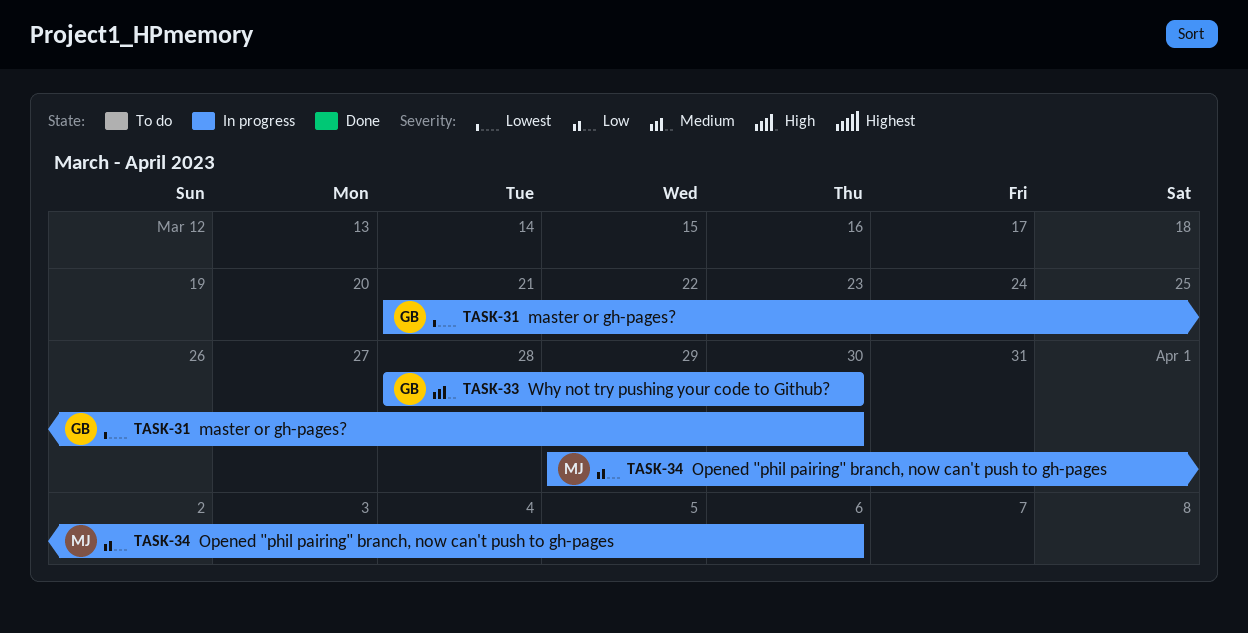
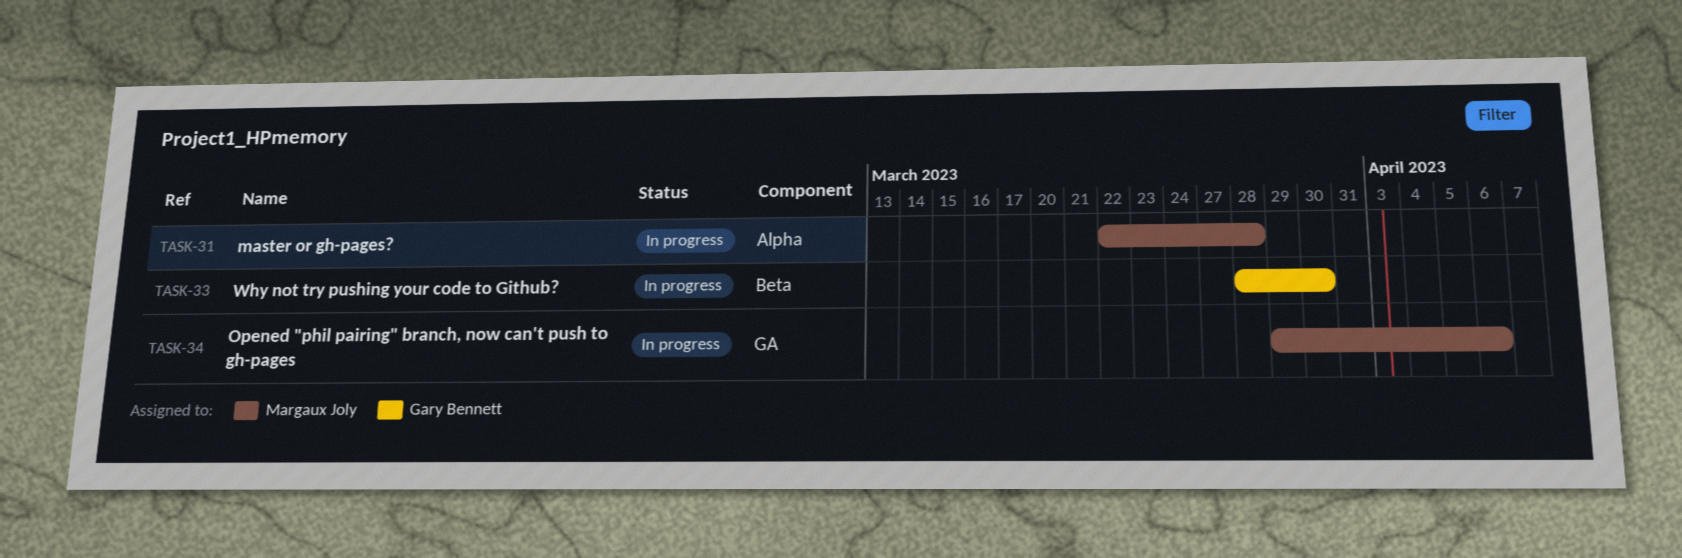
TASK-31, owner: Gary Bennett -> Margaux Joly
TASK-31, start: Mar 21 -> Mar 22
TASK-31, due: Mar 30 -> Mar 28

